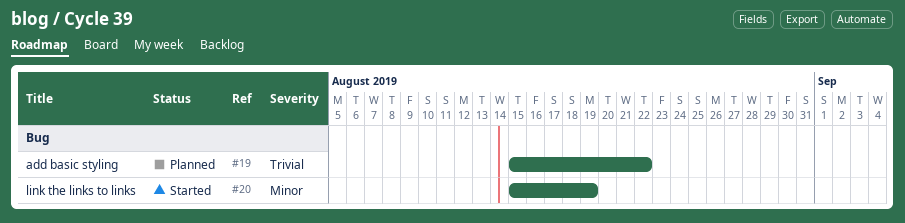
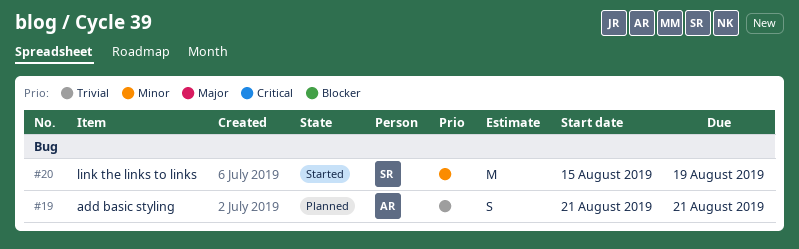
#19, start: Aug 15 -> Aug 21
#19, due: Aug 22 -> Aug 21

